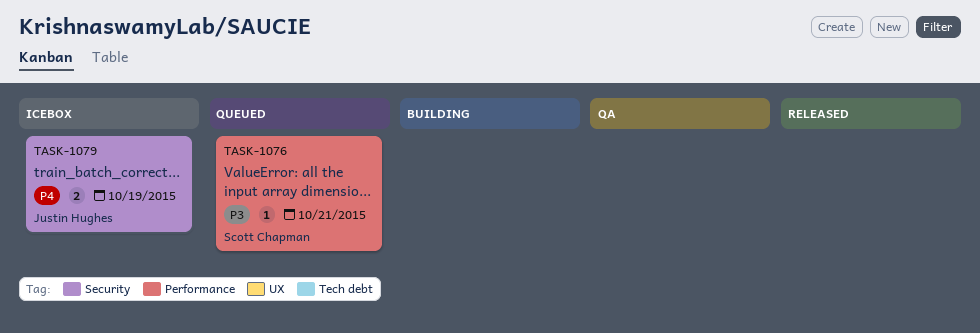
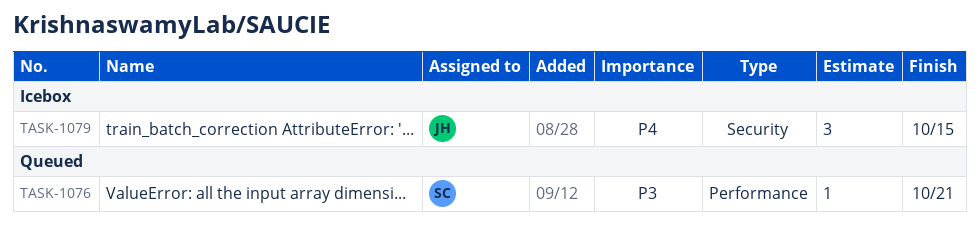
TASK-1079, estimate: 2 -> 3
TASK-1079, due: Oct 19 -> Oct 15

